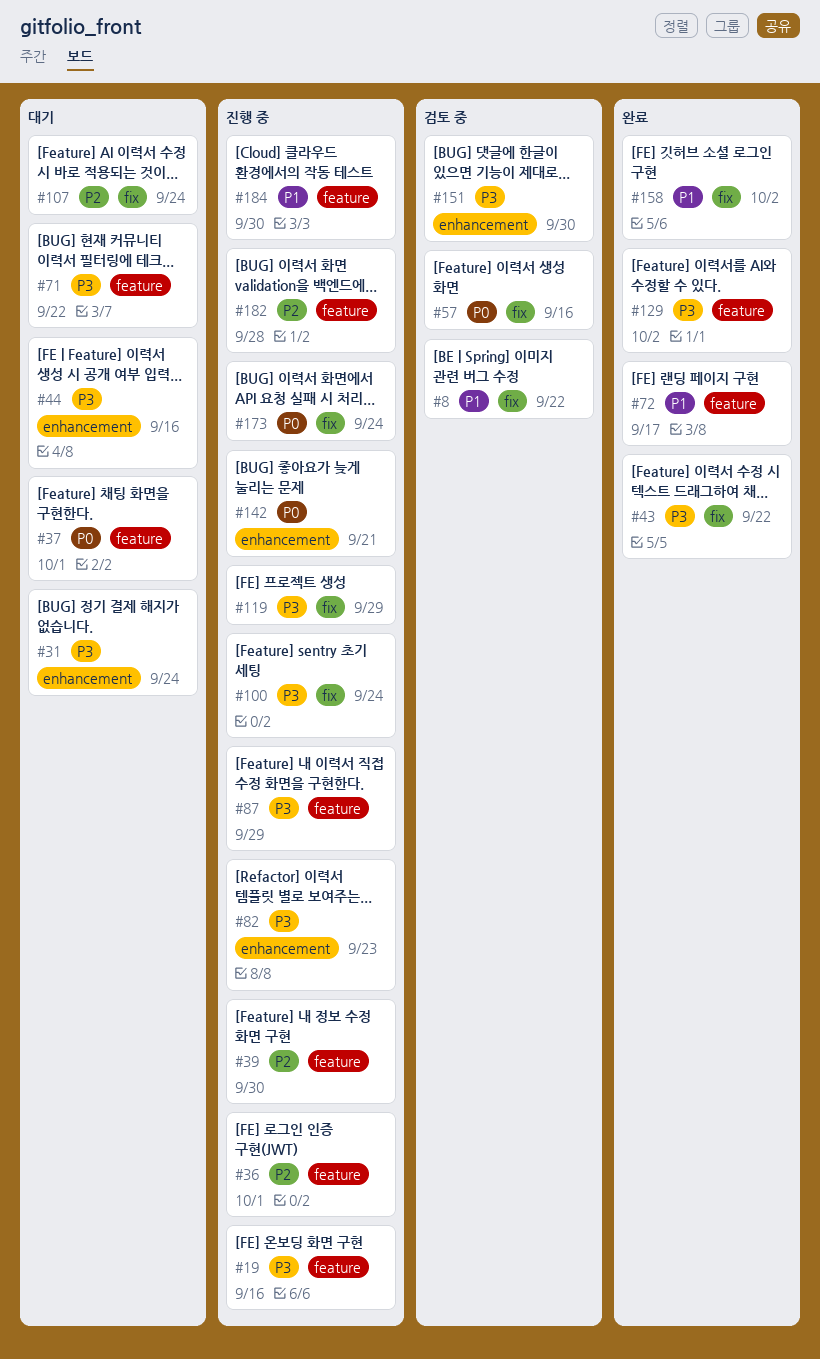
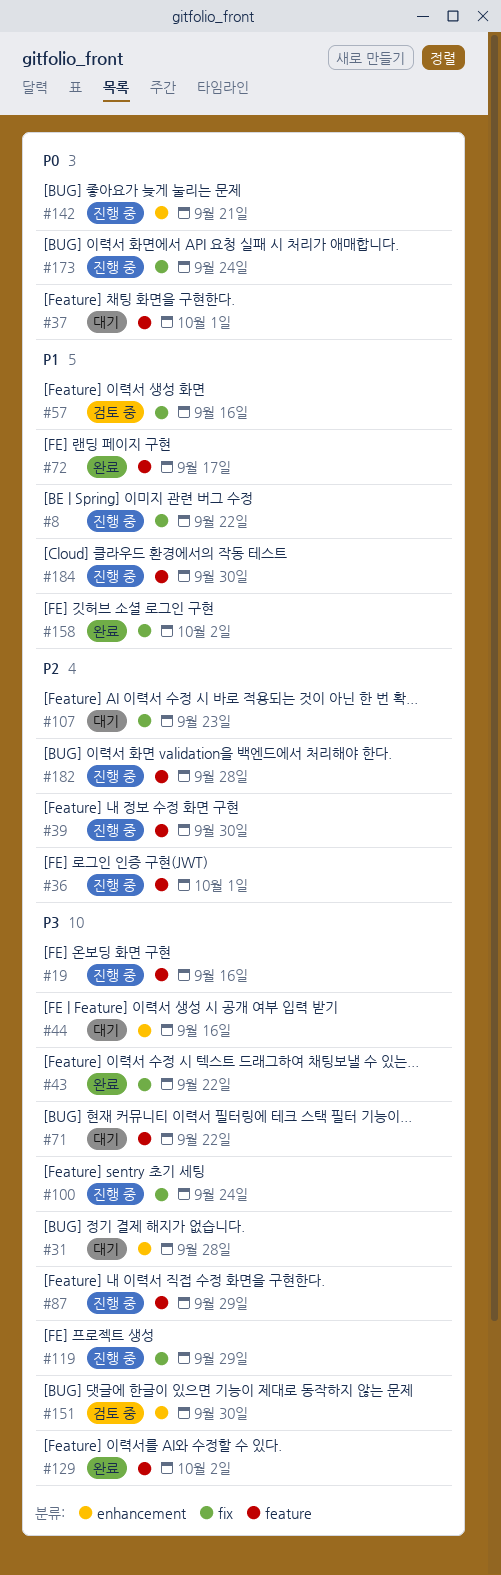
#8, status: 검토 중 -> 진행 중
#31, due: Sep 24 -> Sep 28
#57, priority: P0 -> P1
#82: present -> none
#107, due: Sep 24 -> Sep 23

